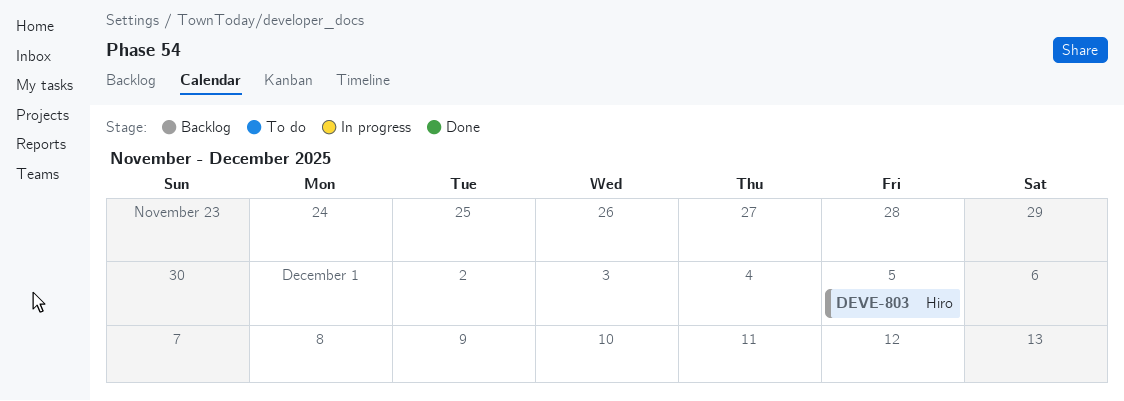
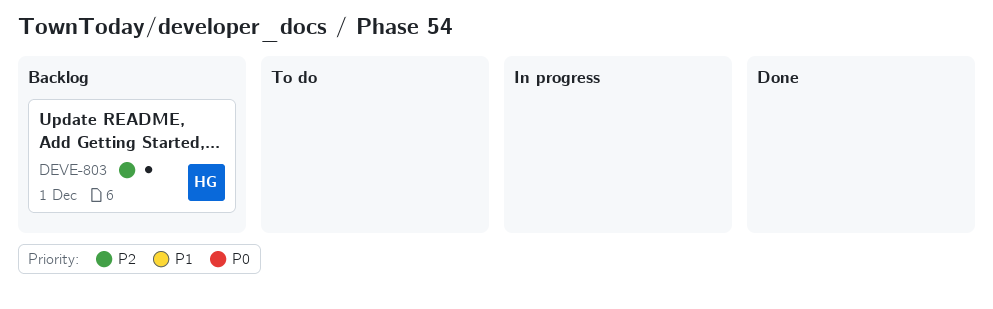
DEVE-803, due: Dec 5 -> Dec 1

